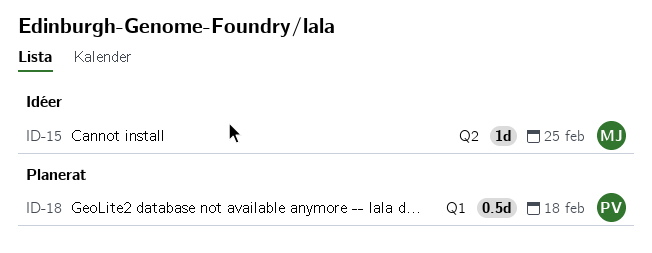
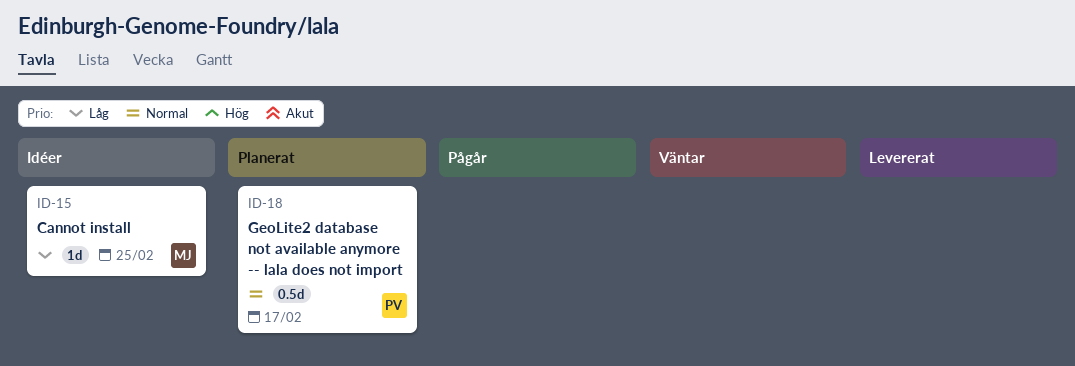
ID-18, due: Feb 18 -> Feb 17

